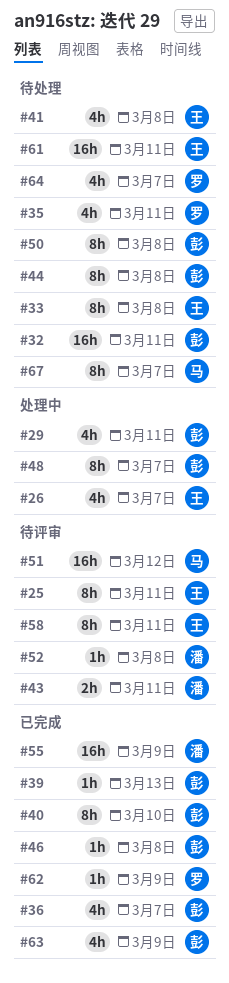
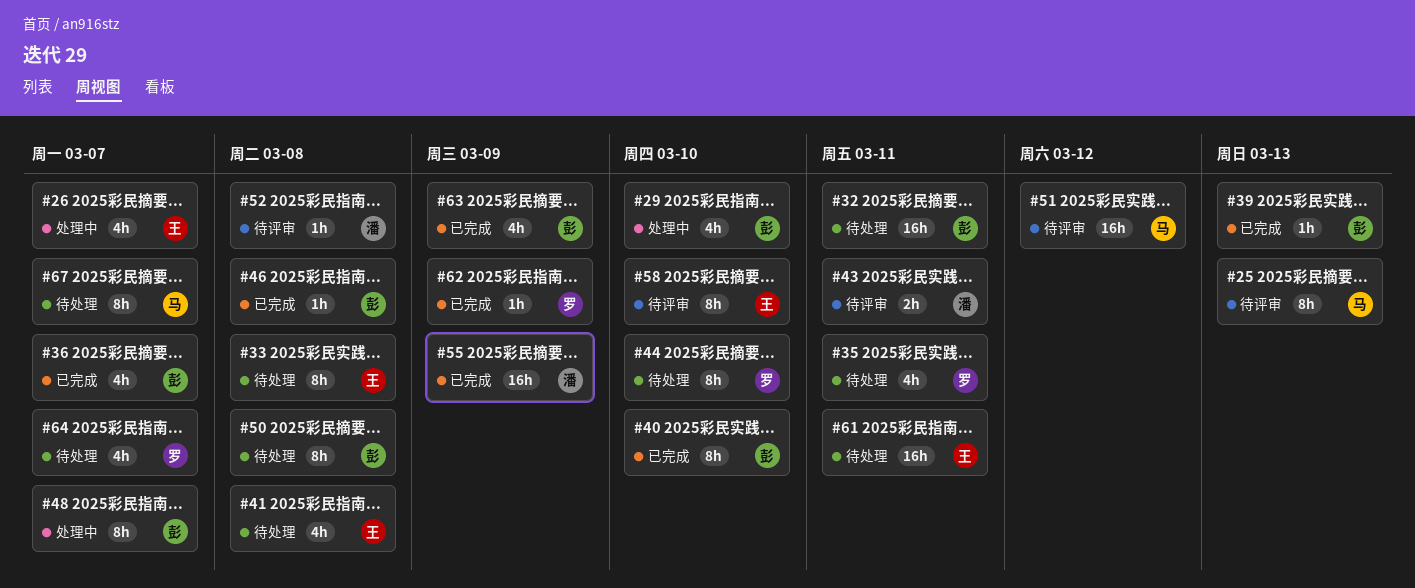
#25, owner: 王 -> 马
#25, due: Mar 11 -> Mar 13
#29, due: Mar 11 -> Mar 10
#44, owner: 彭 -> 罗
#44, due: Mar 8 -> Mar 10
#58, due: Mar 11 -> Mar 10

